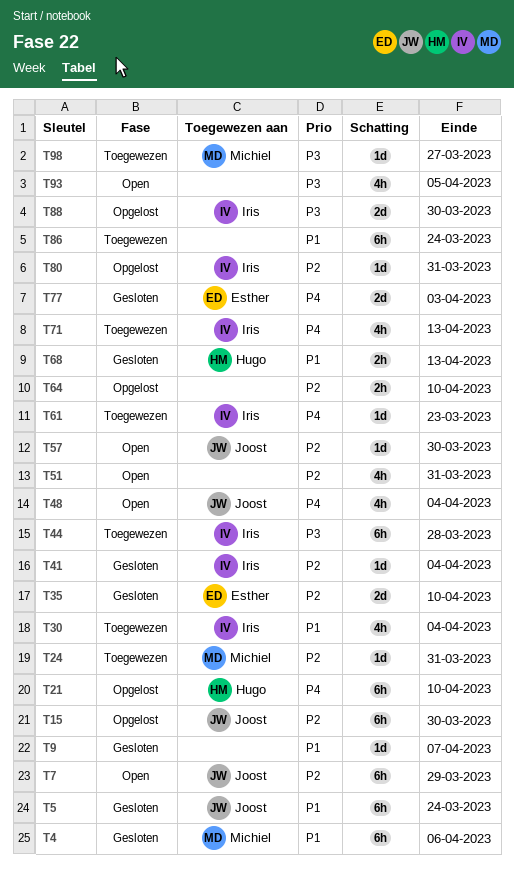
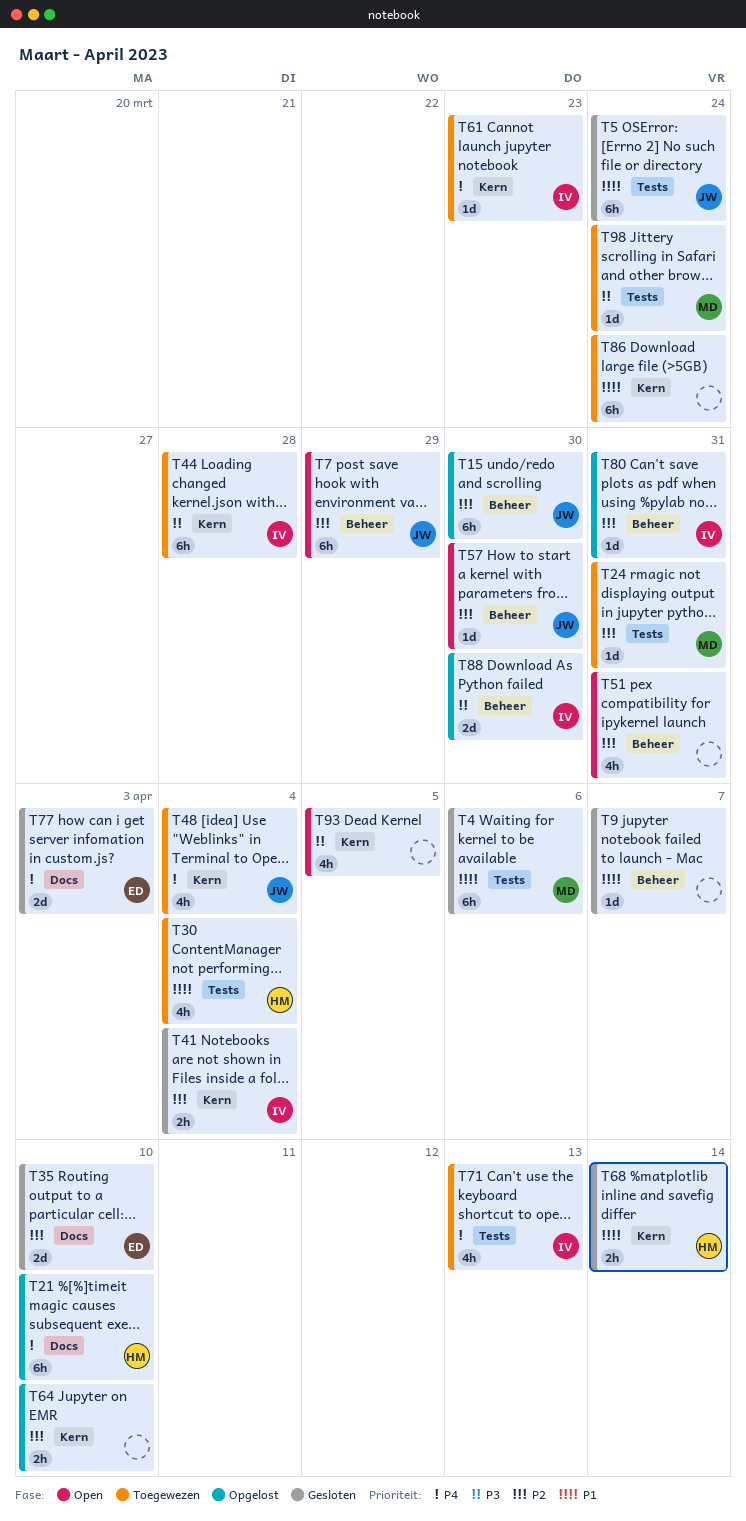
T30, owner: Iris -> Hugo
T41, estimate: 1d -> 2h
T48, status: Open -> Toegewezen
T68, due: Apr 13 -> Apr 14
T98, due: Mar 27 -> Mar 24

